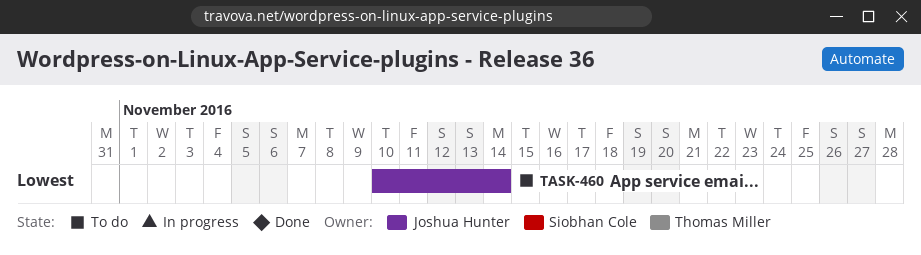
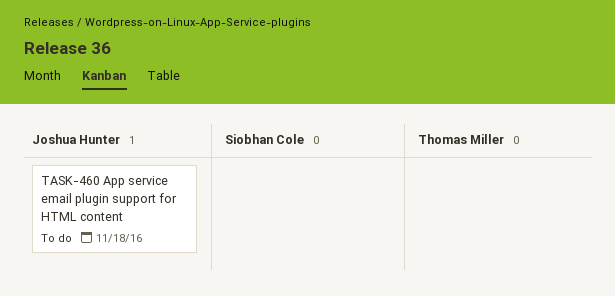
TASK-460, due: Nov 14 -> Nov 18

